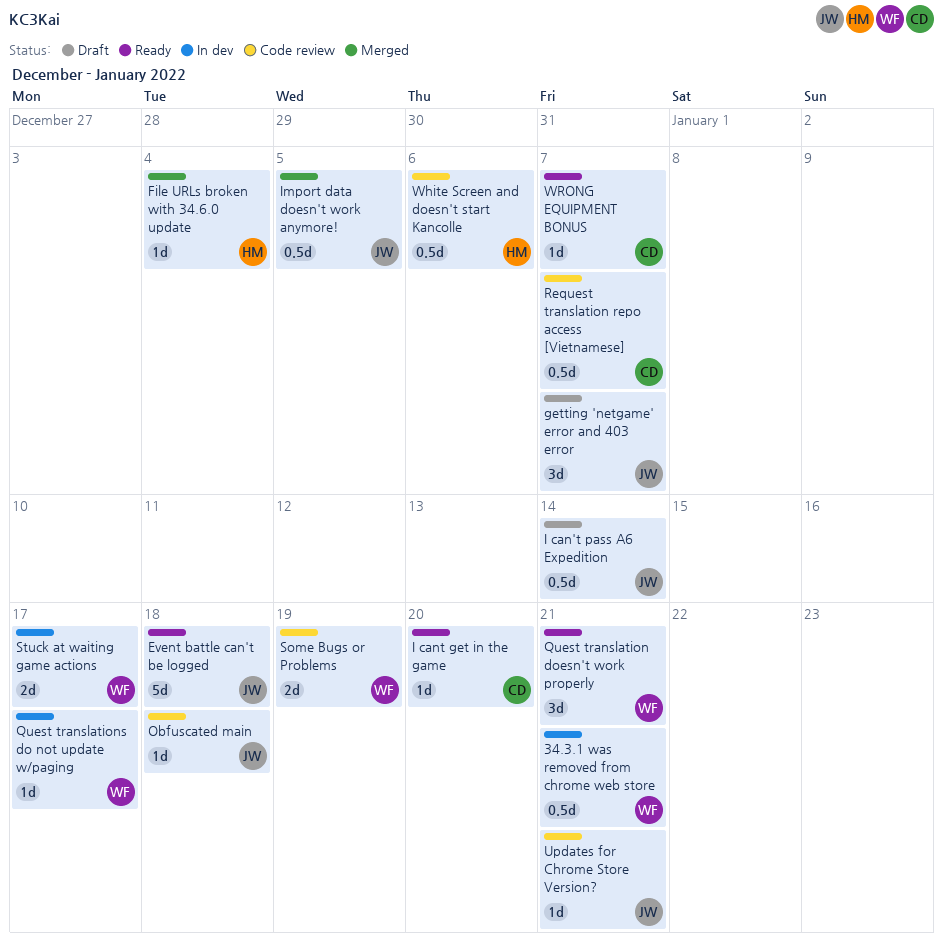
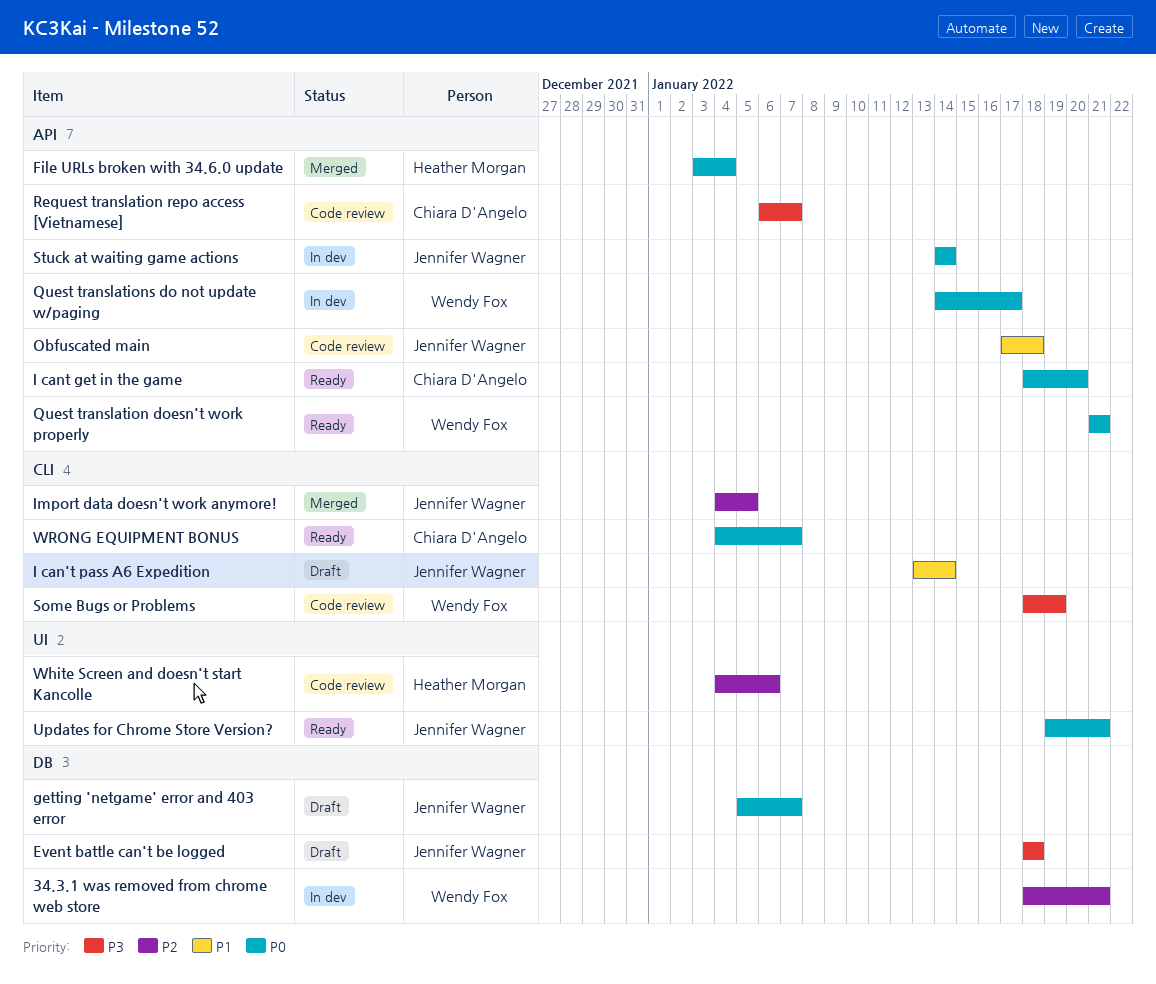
Event battle can't be logged, status: Ready -> Draft
Stuck at waiting game actions, owner: Wendy Fox -> Jennifer Wagner
Stuck at waiting game actions, due: Jan 17 -> Jan 14
Updates for Chrome Store Version?, status: Code review -> Ready

